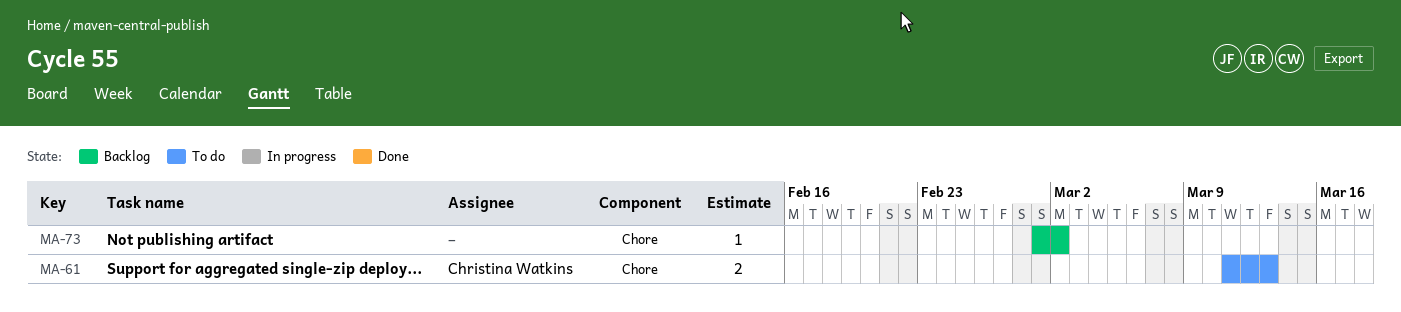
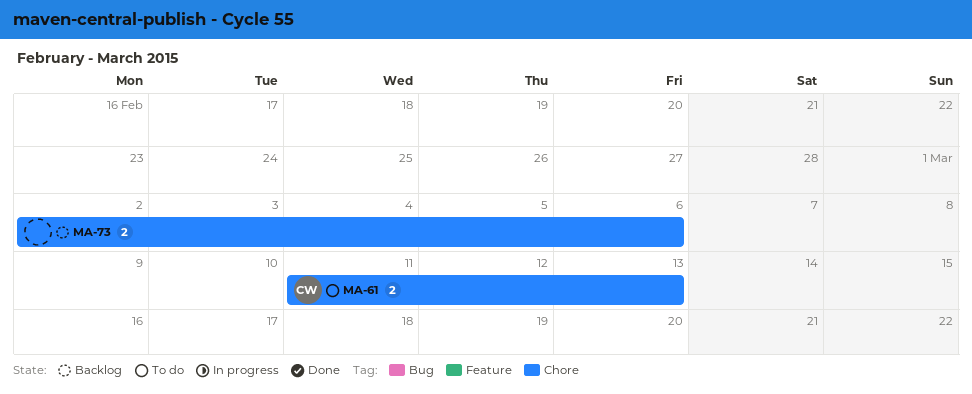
MA-73, estimate: 1 -> 2
MA-73, start: Mar 1 -> Mar 2
MA-73, due: Mar 2 -> Mar 6

